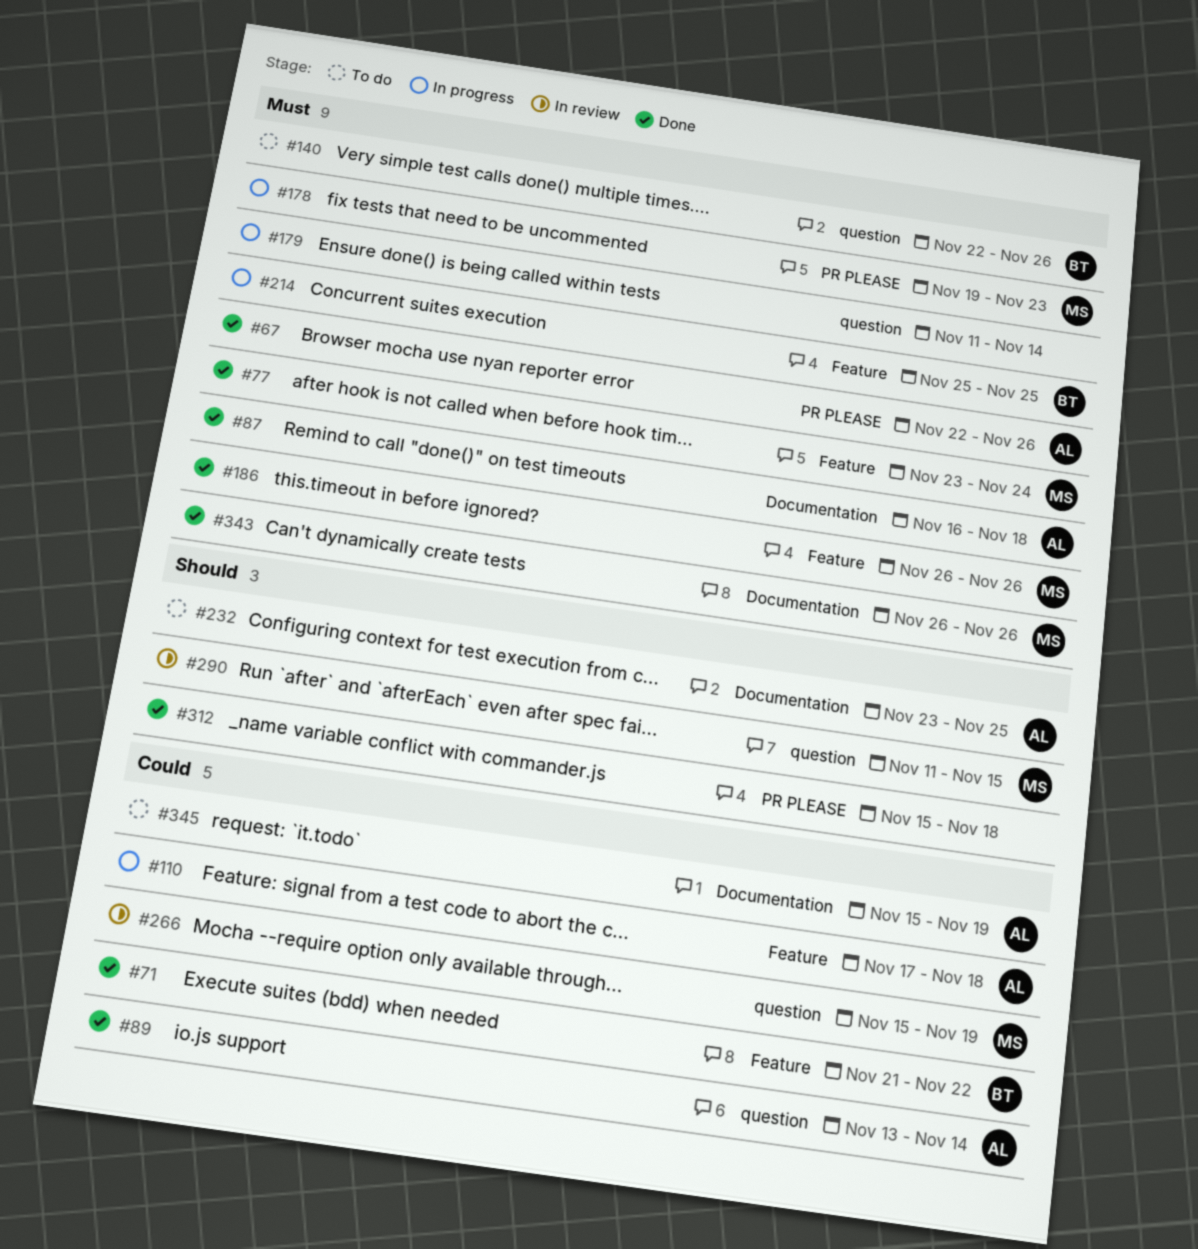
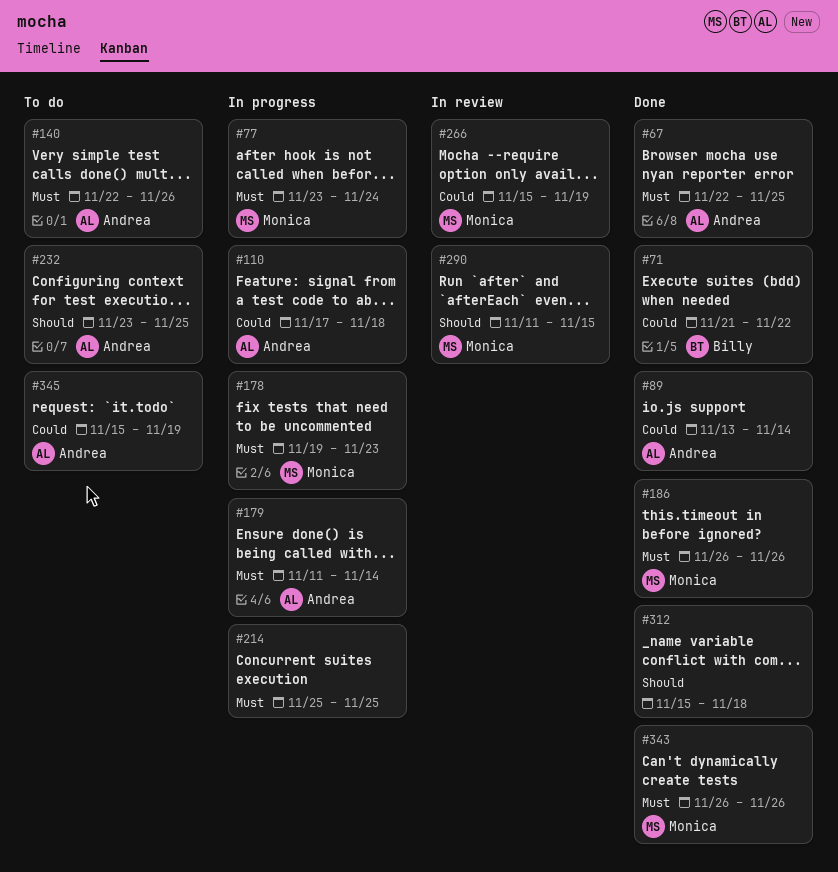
#67, due: Nov 26 -> Nov 25
#77, status: Done -> In progress
#87: present -> none
#140, owner: Billy -> Andrea
#179, owner: none -> Andrea
#214, owner: Billy -> none

